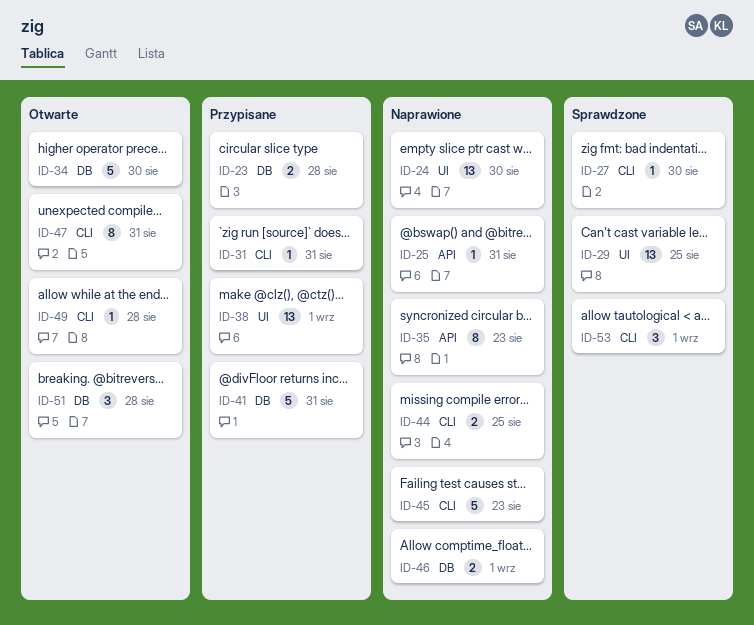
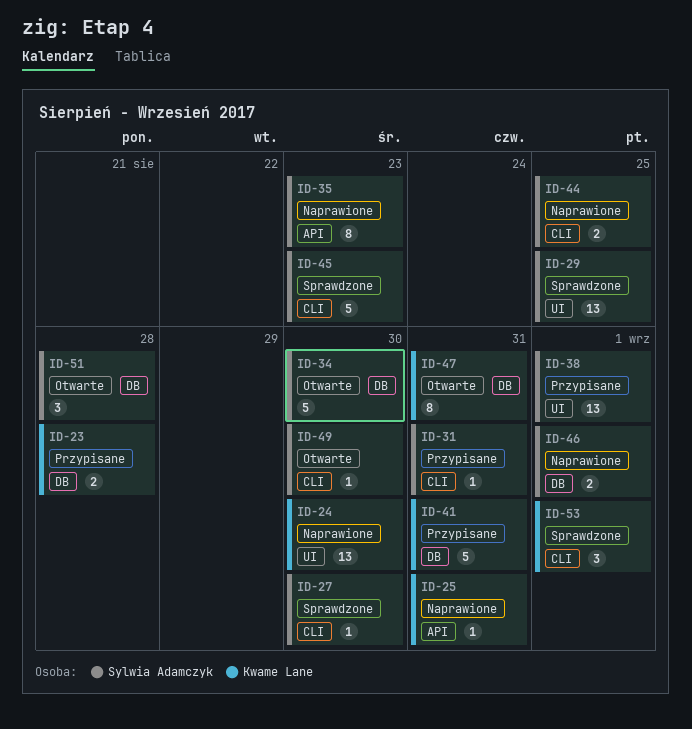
ID-45, status: Naprawione -> Sprawdzone
ID-47, label: CLI -> DB
ID-49, due: Aug 28 -> Aug 30

